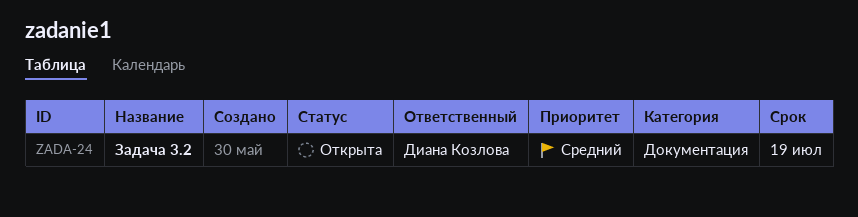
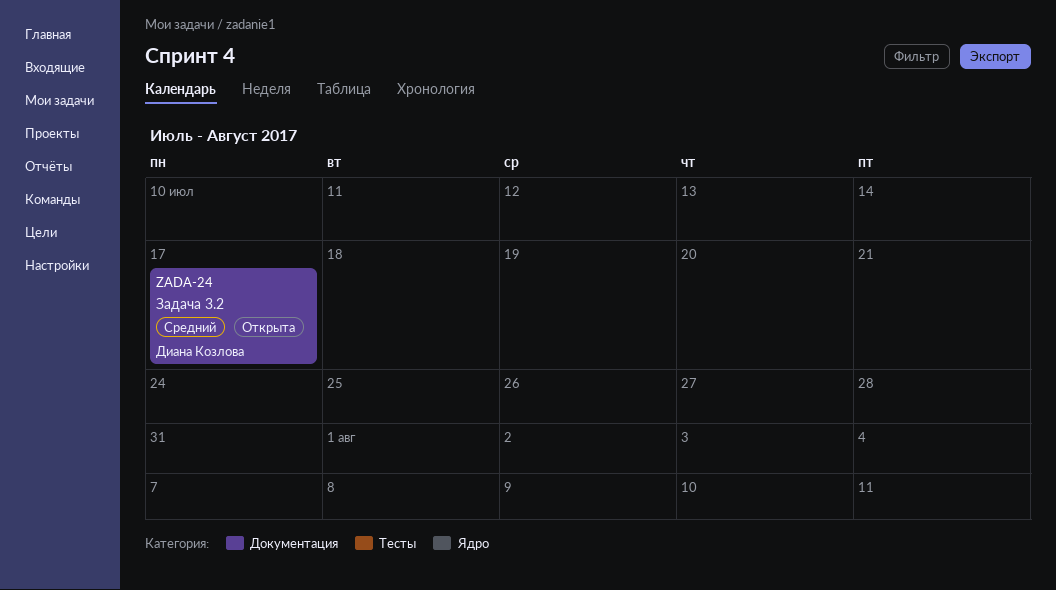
ZADA-24, due: Jul 19 -> Jul 17

